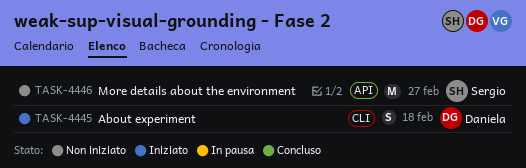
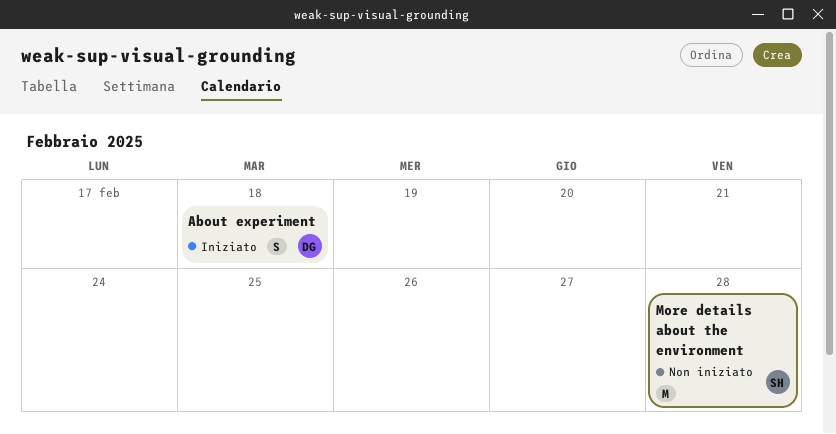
More details about the environment, due: Feb 27 -> Feb 28

